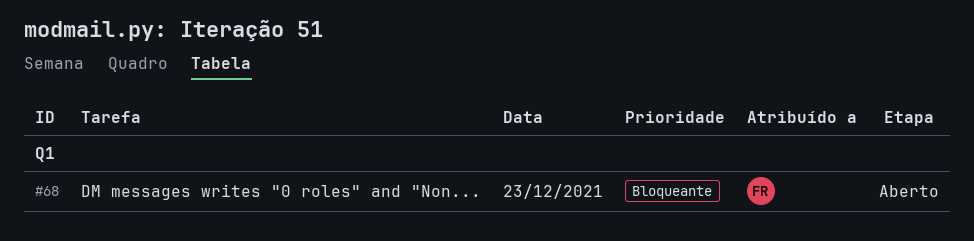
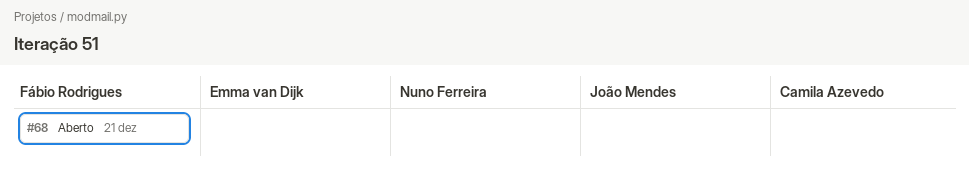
#68, day: Dec 23 -> Dec 21

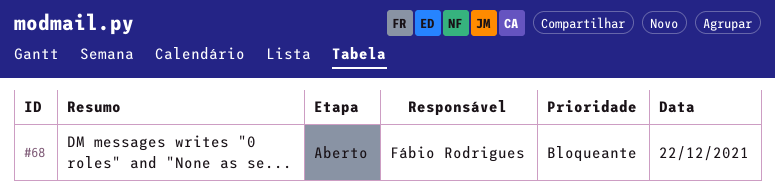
#68, day: Dec 21 -> Dec 22

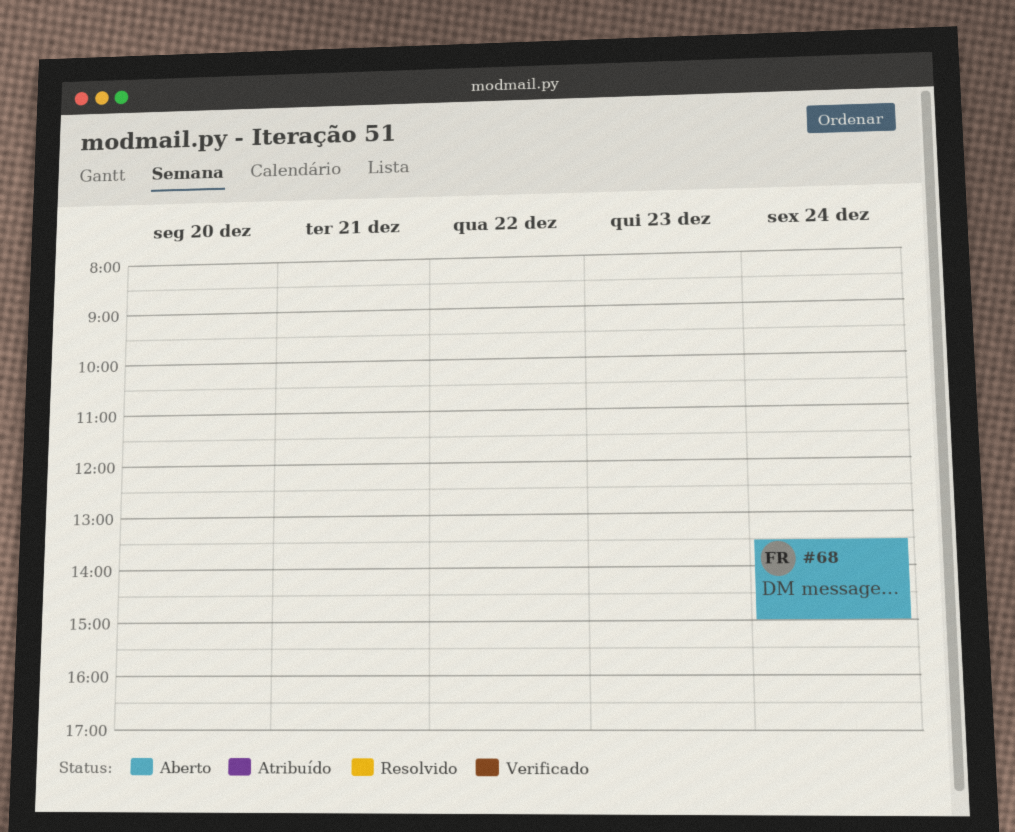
#68, day: Dec 22 -> Dec 24

